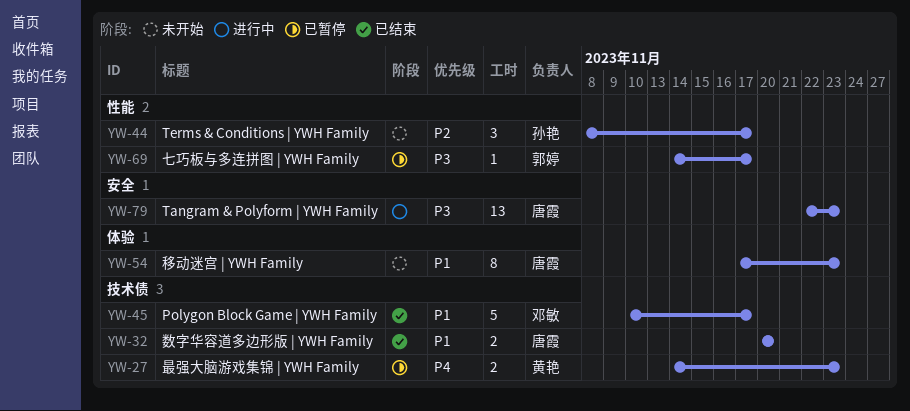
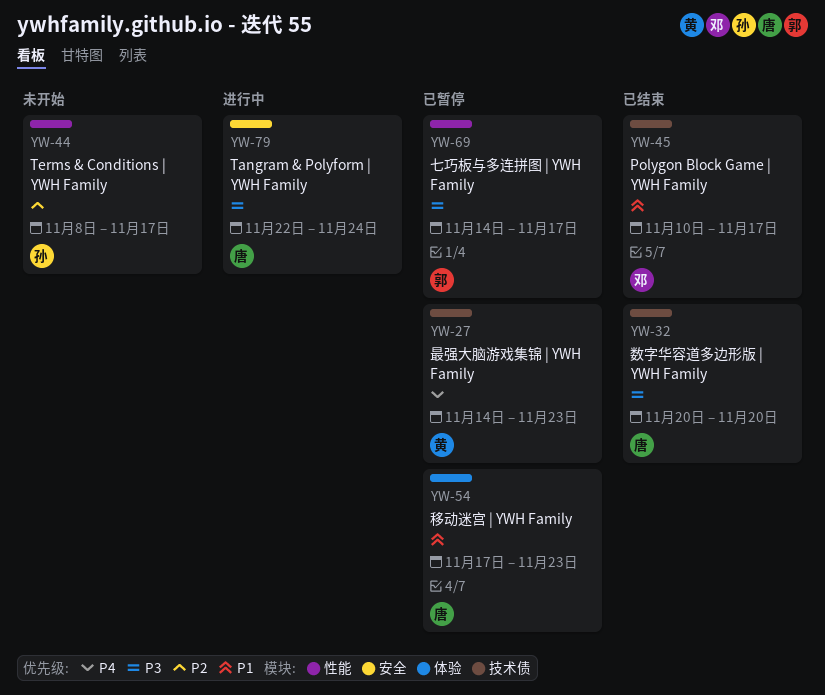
YW-32, priority: P1 -> P3
YW-54, status: 未开始 -> 已暂停
YW-79, due: Nov 23 -> Nov 24

